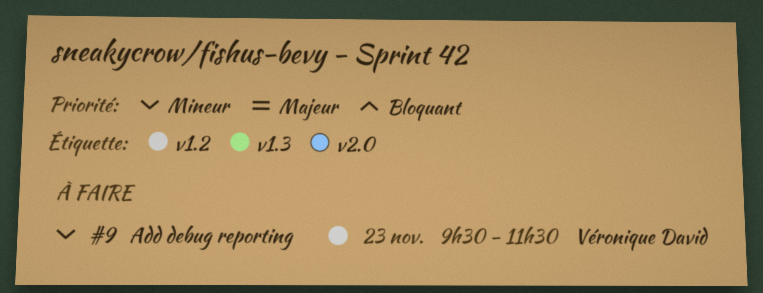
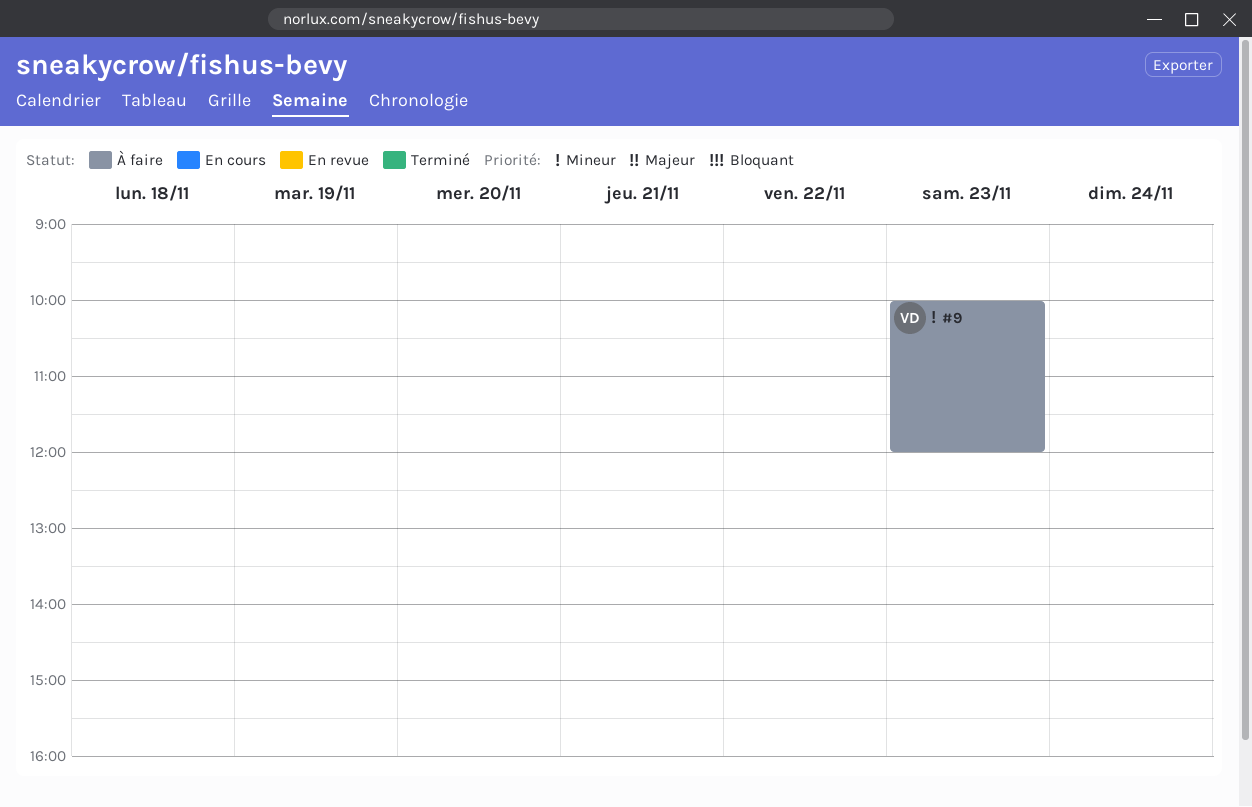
#9, begins: 09:30 -> 10:00
#9, ends: 11:30 -> 12:00

